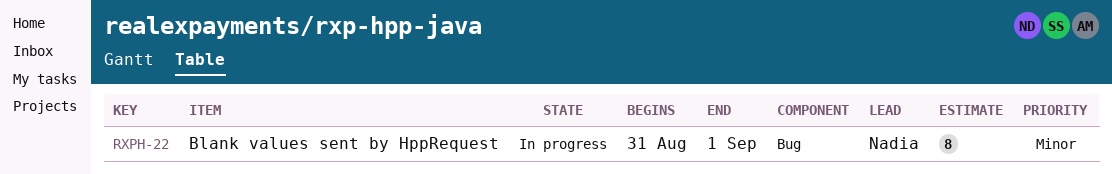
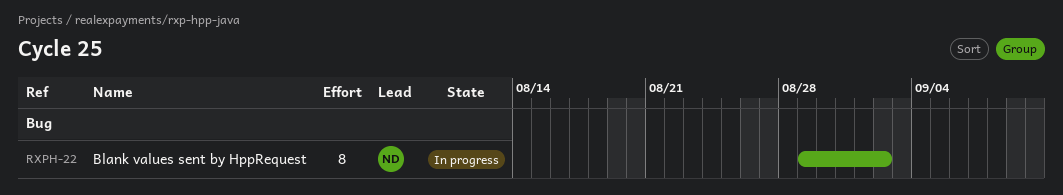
RXPH-22, start: Aug 31 -> Aug 29
RXPH-22, due: Sep 1 -> Sep 2

